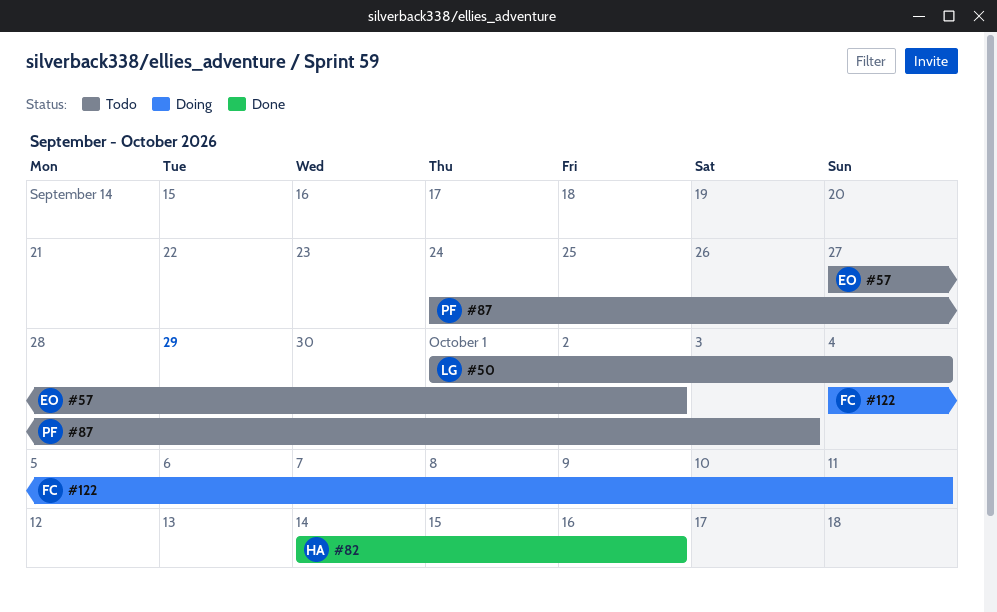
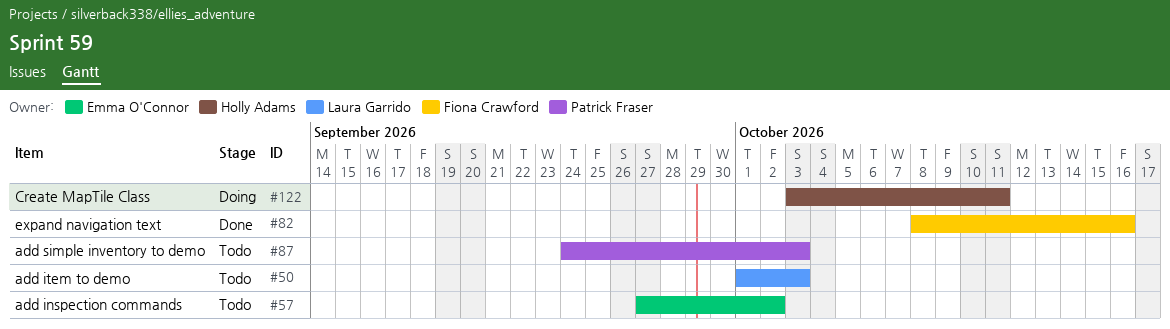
#50, due: Oct 4 -> Oct 3
#82, owner: Holly Adams -> Fiona Crawford
#82, start: Oct 14 -> Oct 8
#122, owner: Fiona Crawford -> Holly Adams
#122, start: Oct 4 -> Oct 3

